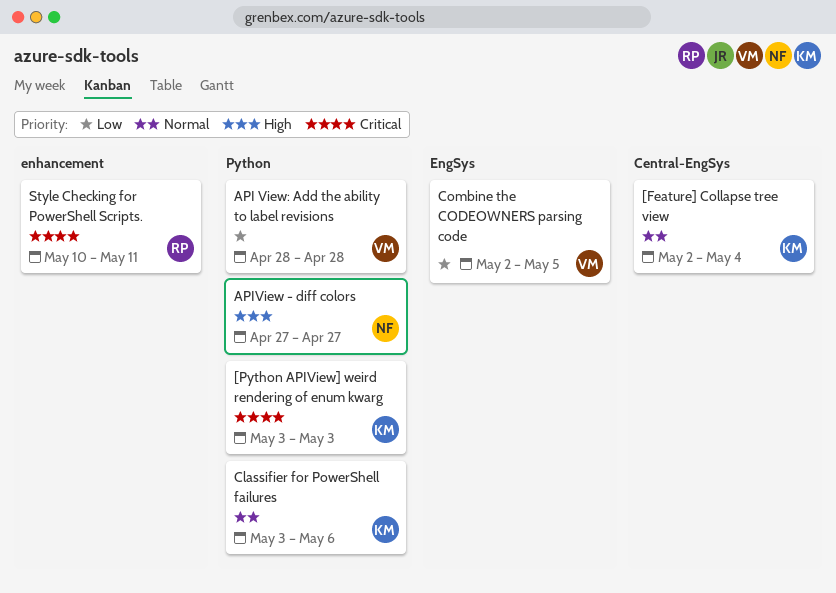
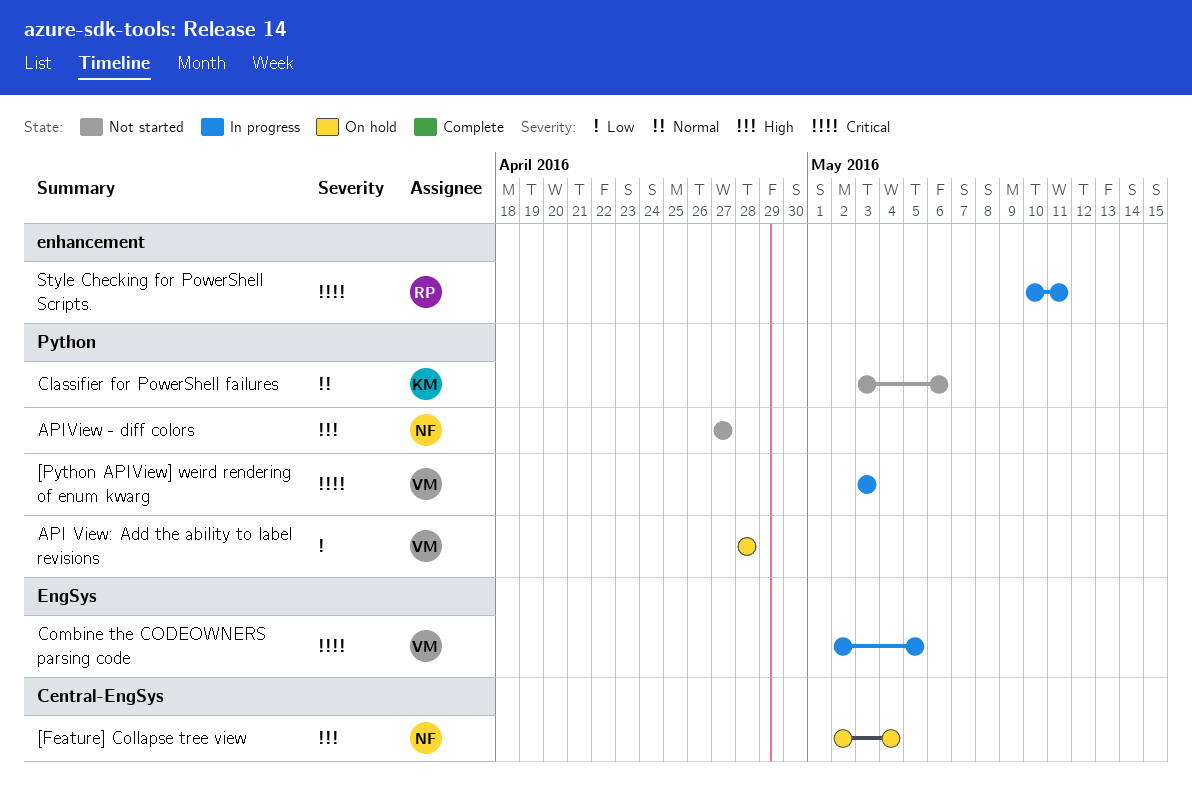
[Feature] Collapse tree view, owner: KM -> NF
[Feature] Collapse tree view, priority: Normal -> High
[Python APIView] weird rendering of enum kwarg, owner: KM -> VM
Combine the CODEOWNERS parsing code, priority: Low -> Critical

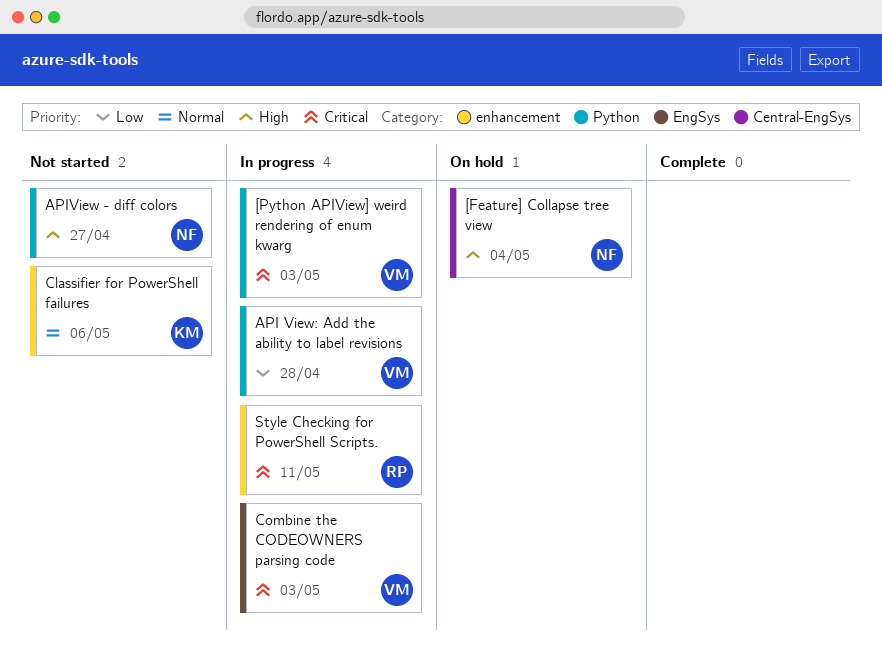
API View: Add the ability to label revisions, status: On hold -> In progress
Classifier for PowerShell failures, label: Python -> enhancement
Combine the CODEOWNERS parsing code, due: May 5 -> May 3

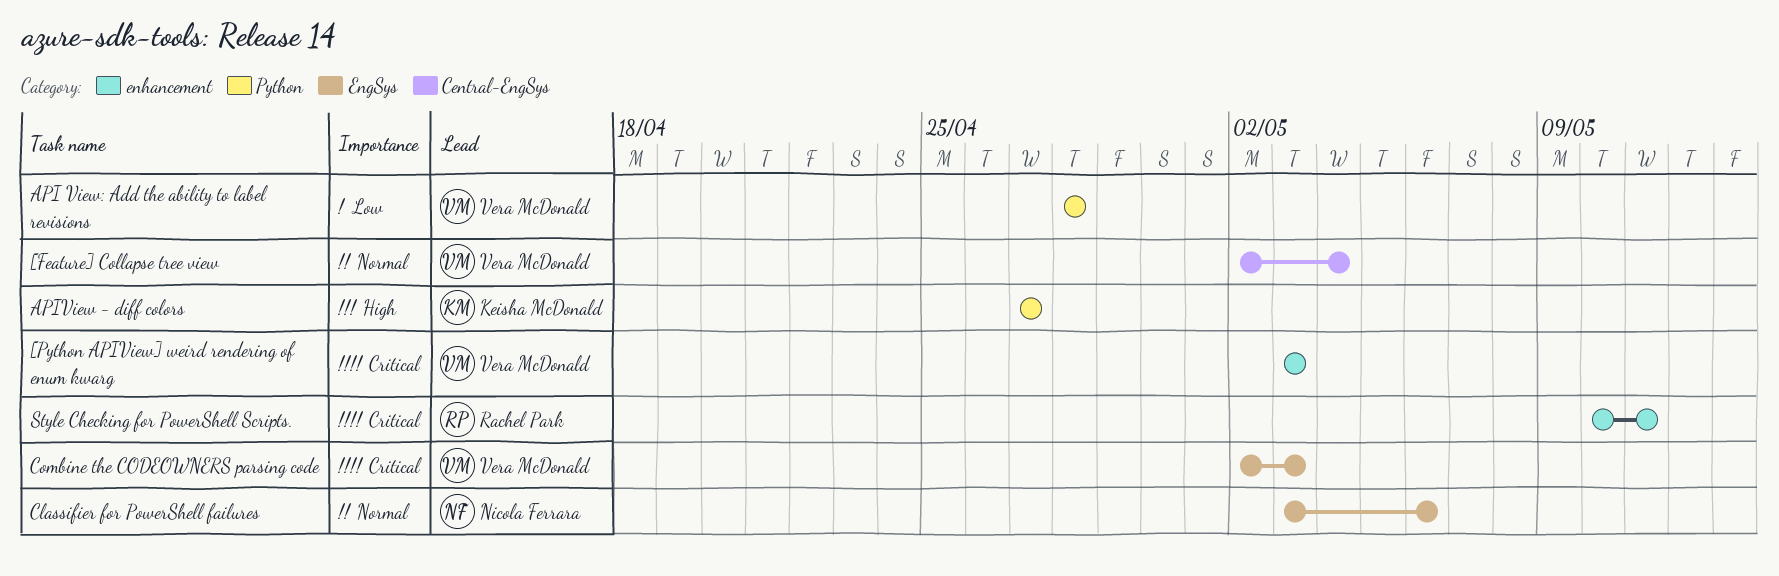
[Feature] Collapse tree view, owner: Nicola Ferrara -> Vera McDonald
[Feature] Collapse tree view, priority: High -> Normal
[Python APIView] weird rendering of enum kwarg, label: Python -> enhancement
APIView - diff colors, owner: Nicola Ferrara -> Keisha McDonald
Classifier for PowerShell failures, owner: Keisha McDonald -> Nicola Ferrara
Classifier for PowerShell failures, label: enhancement -> EngSys

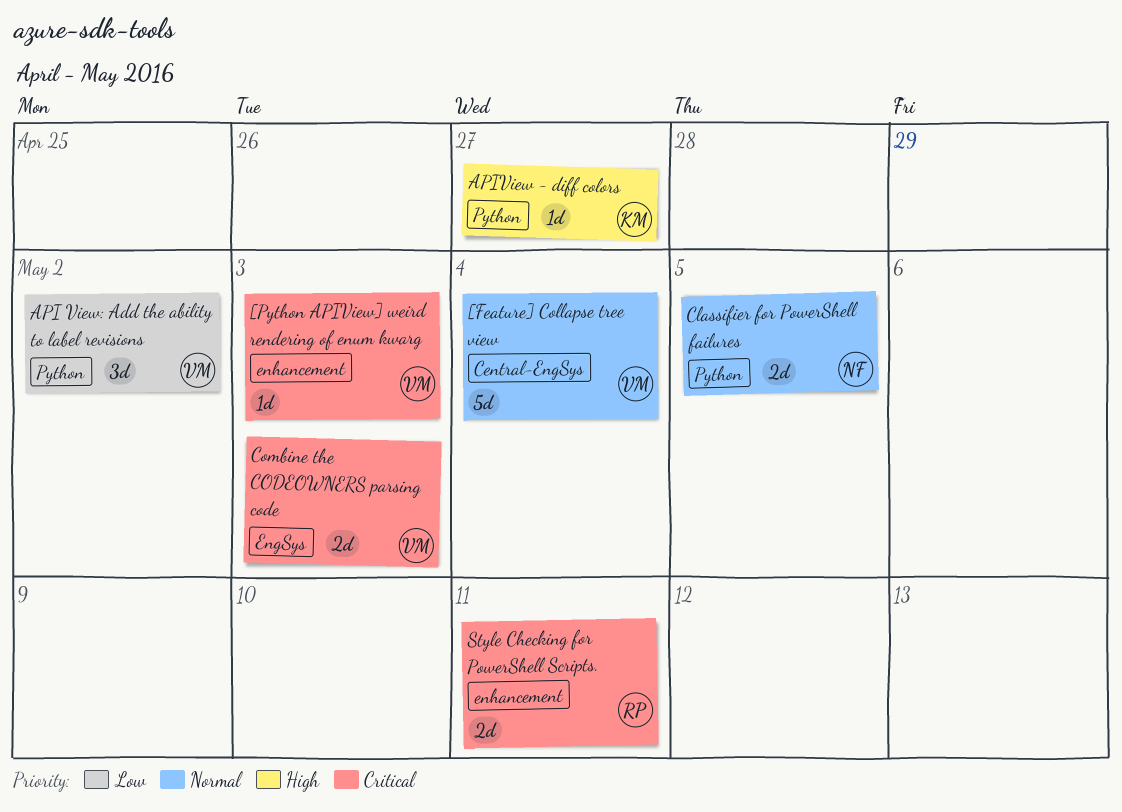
API View: Add the ability to label revisions, due: Apr 28 -> May 2
Classifier for PowerShell failures, label: EngSys -> Python
Classifier for PowerShell failures, due: May 6 -> May 5

